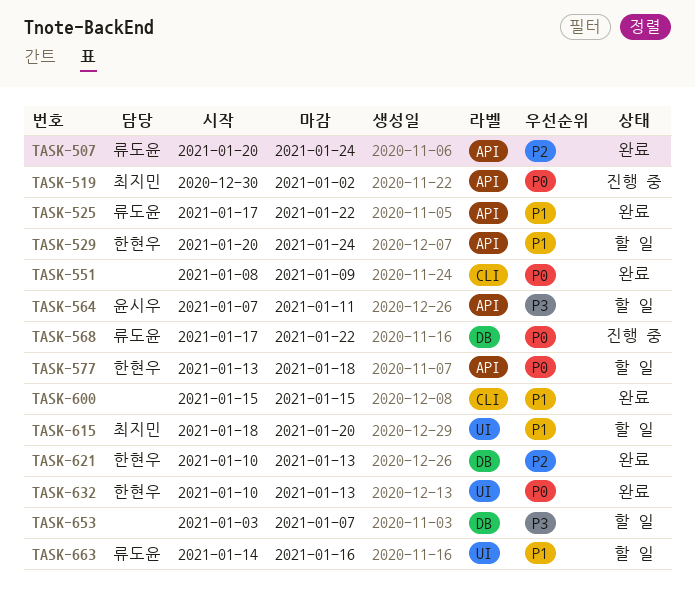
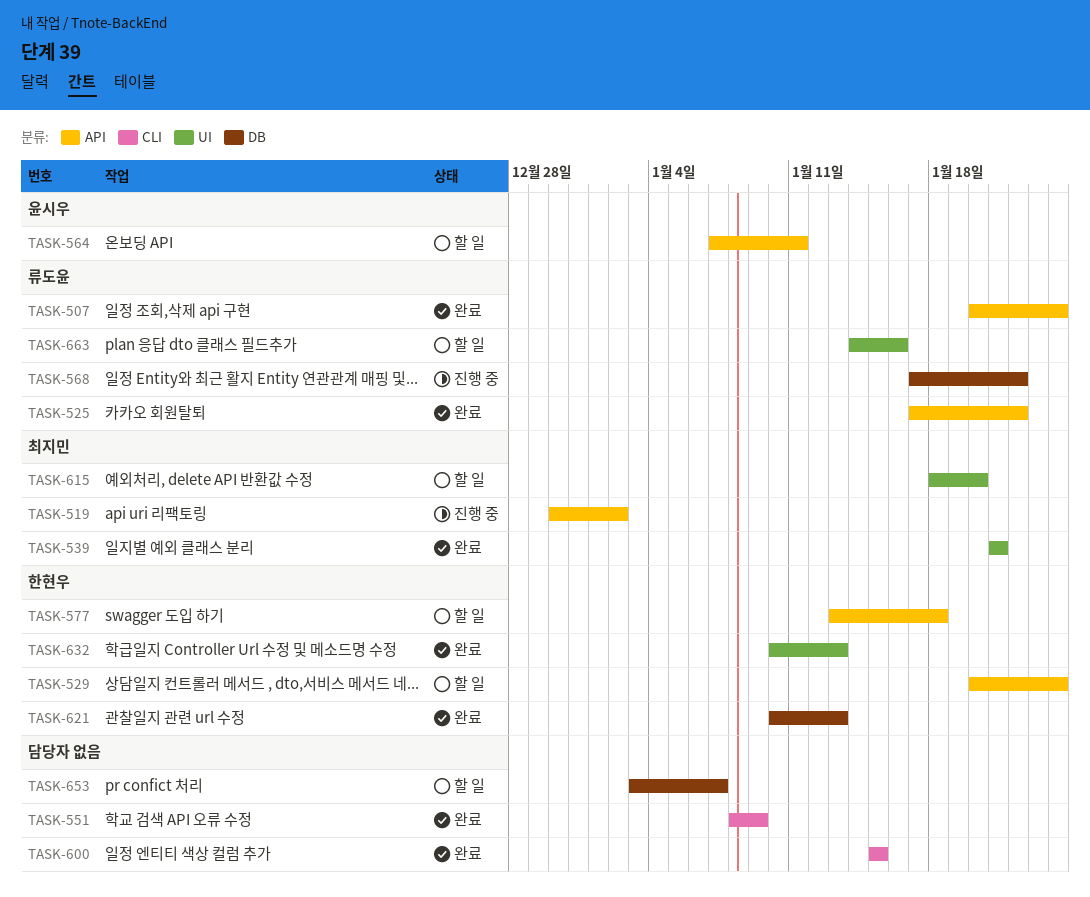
TASK-539: none -> present

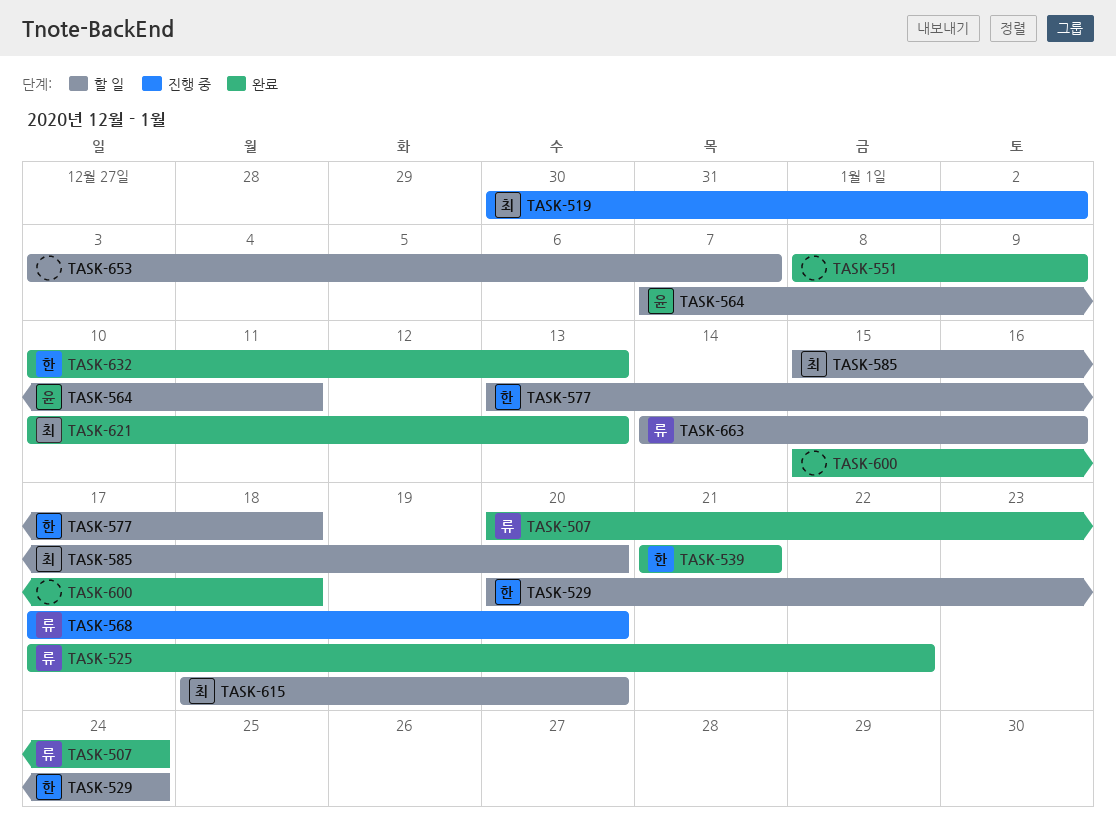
TASK-539, owner: 최지민 -> 한현우
TASK-568, due: Jan 22 -> Jan 20
TASK-585: none -> present
TASK-600, due: Jan 15 -> Jan 18
TASK-621, owner: 한현우 -> 최지민

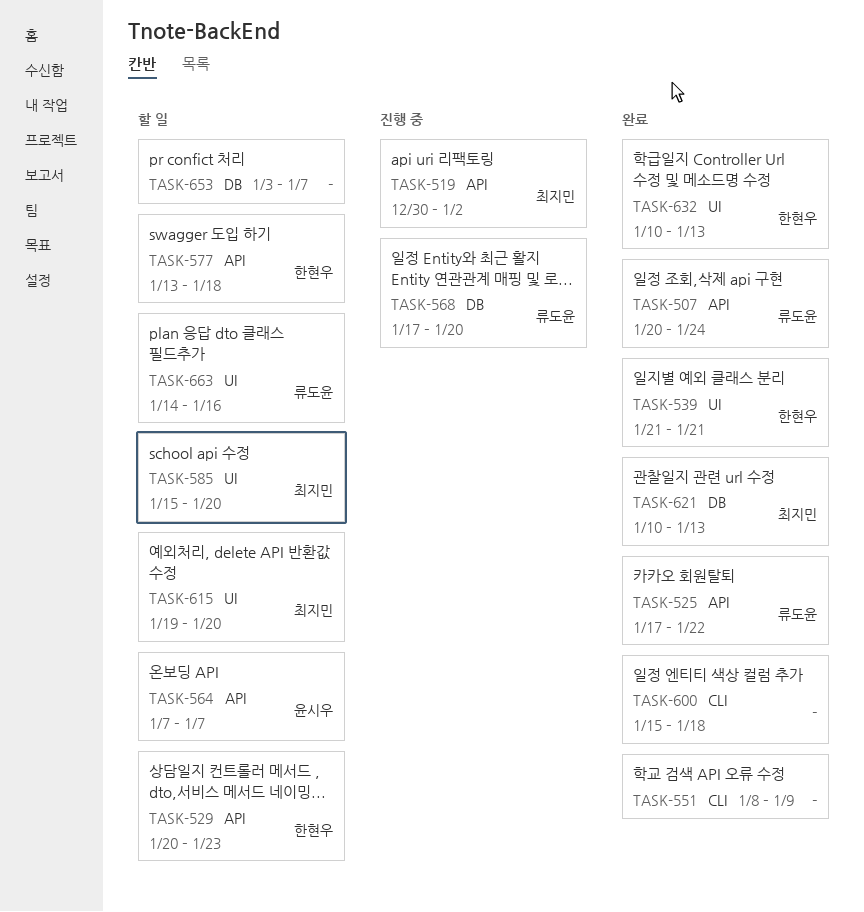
TASK-529, due: Jan 24 -> Jan 23
TASK-564, due: Jan 11 -> Jan 7
TASK-615, start: Jan 18 -> Jan 19

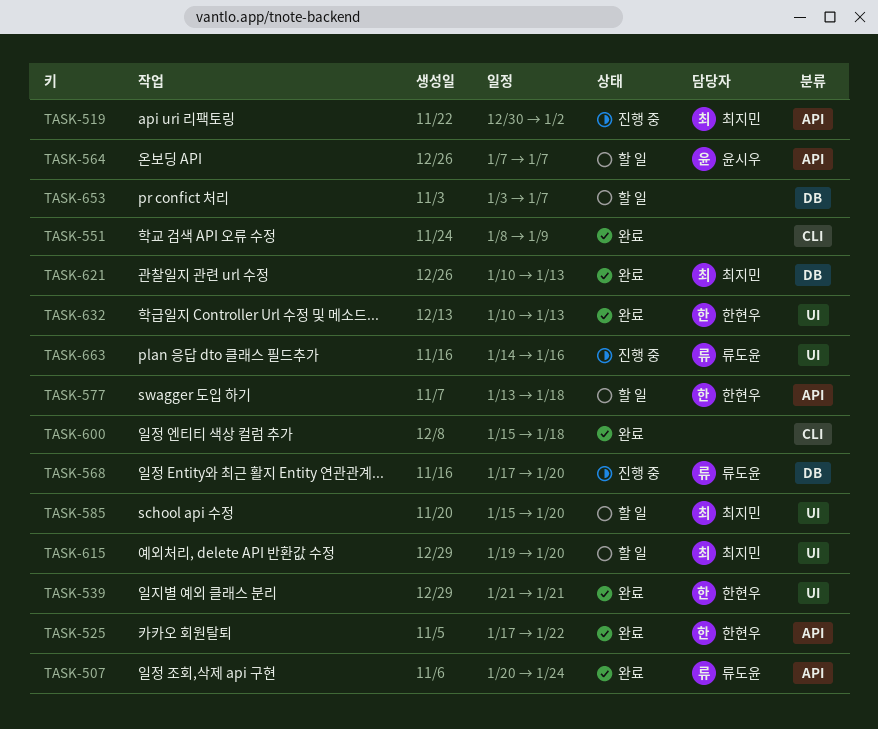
TASK-525, owner: 류도윤 -> 한현우
TASK-529: present -> none
TASK-663, status: 할 일 -> 진행 중

